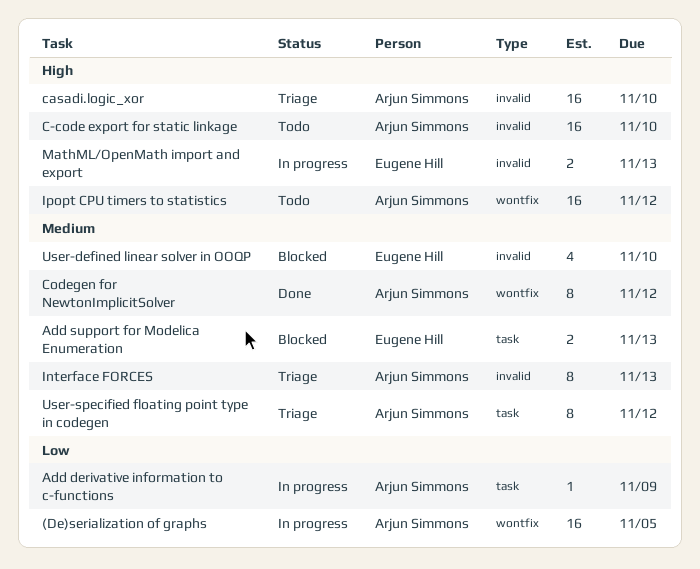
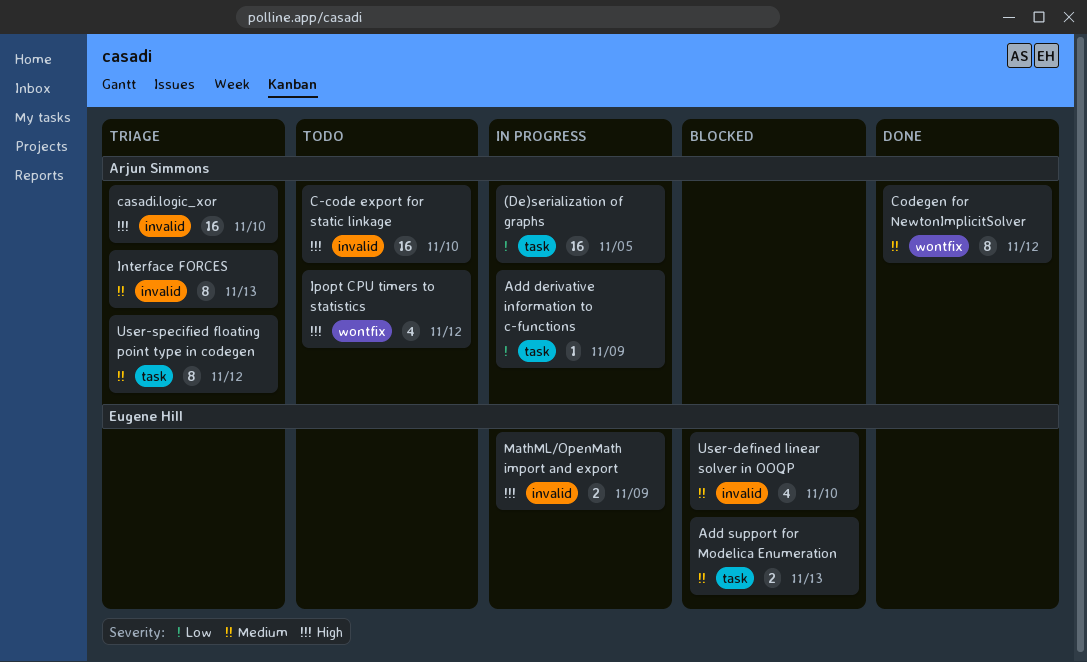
(De)serialization of graphs, label: wontfix -> task
Ipopt CPU timers to statistics, estimate: 16 -> 4
MathML/OpenMath import and export, due: Nov 13 -> Nov 9

